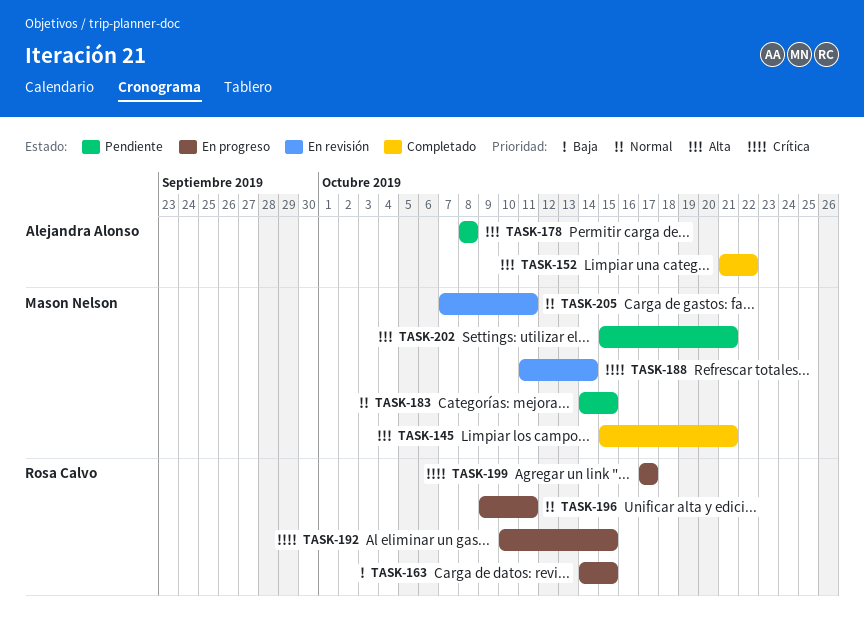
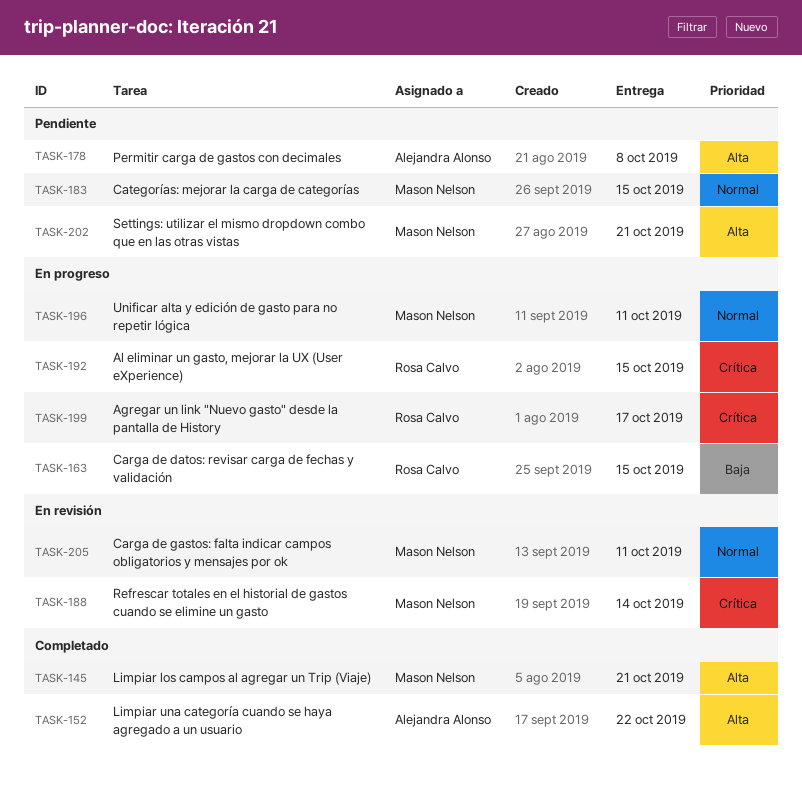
TASK-196, owner: Rosa Calvo -> Mason Nelson

